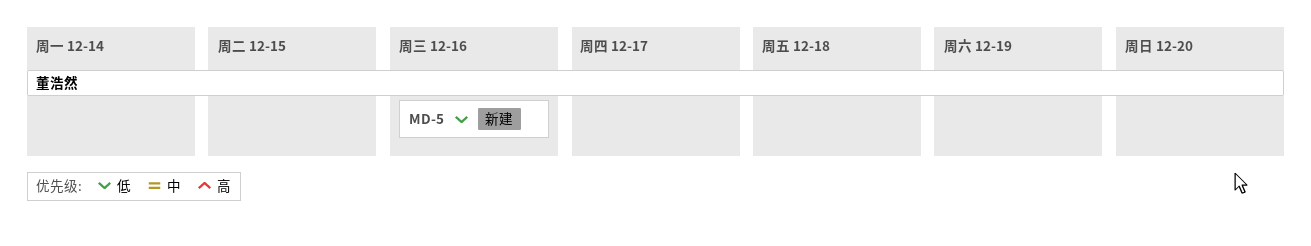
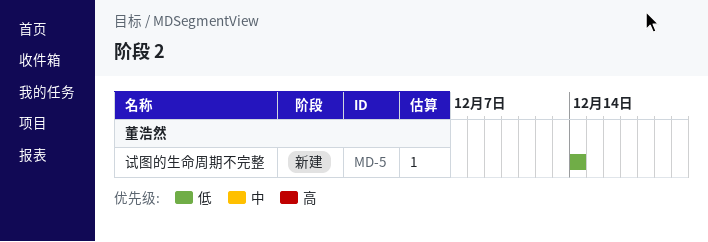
MD-5, due: Dec 16 -> Dec 14

